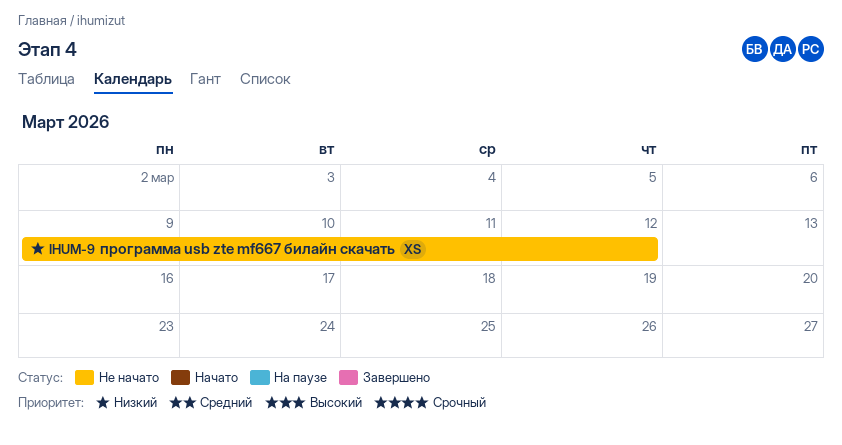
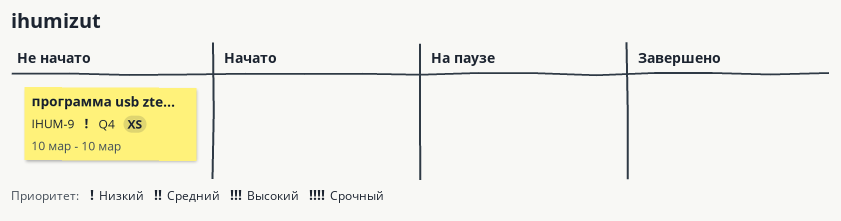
IHUM-9, start: Mar 9 -> Mar 10
IHUM-9, due: Mar 12 -> Mar 10

